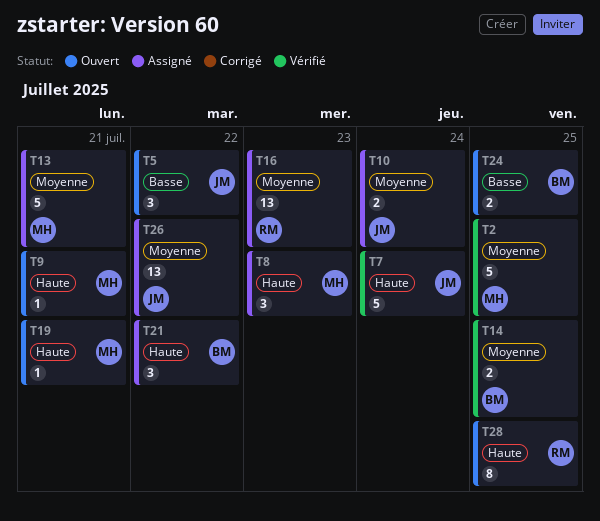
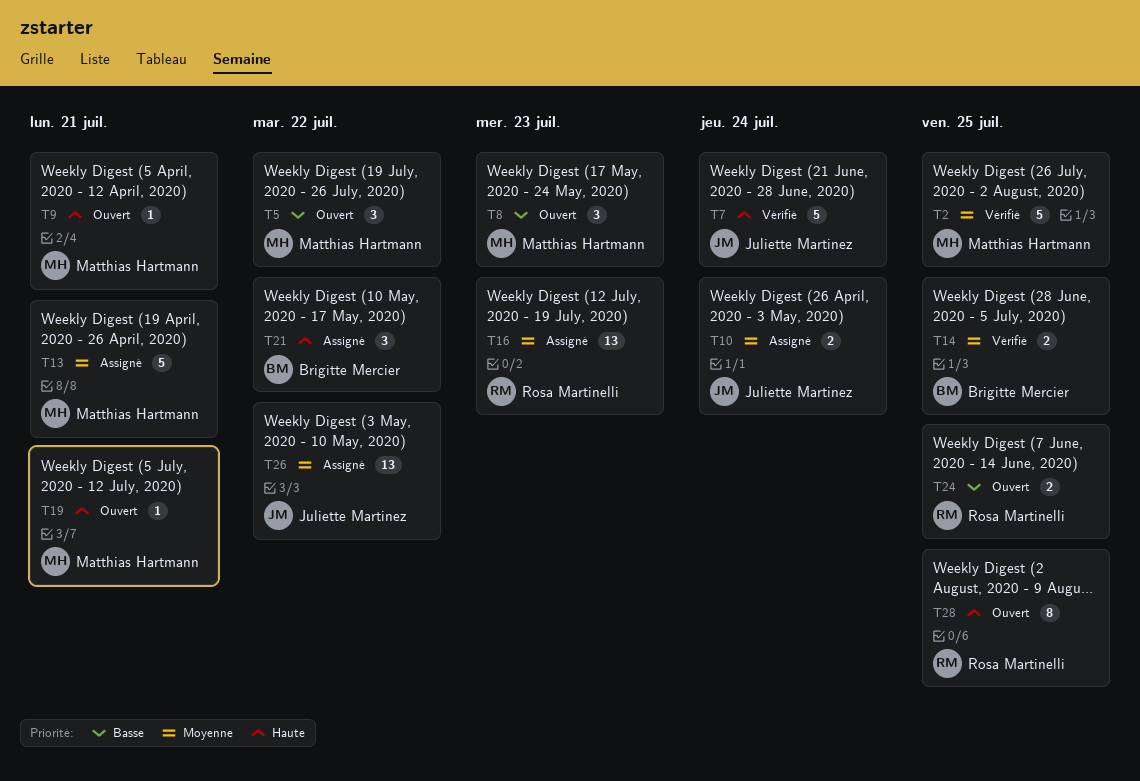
T5, owner: Juliette Martinez -> Matthias Hartmann
T8, status: Assigné -> Ouvert
T8, priority: Haute -> Basse
T24, owner: Brigitte Mercier -> Rosa Martinelli

